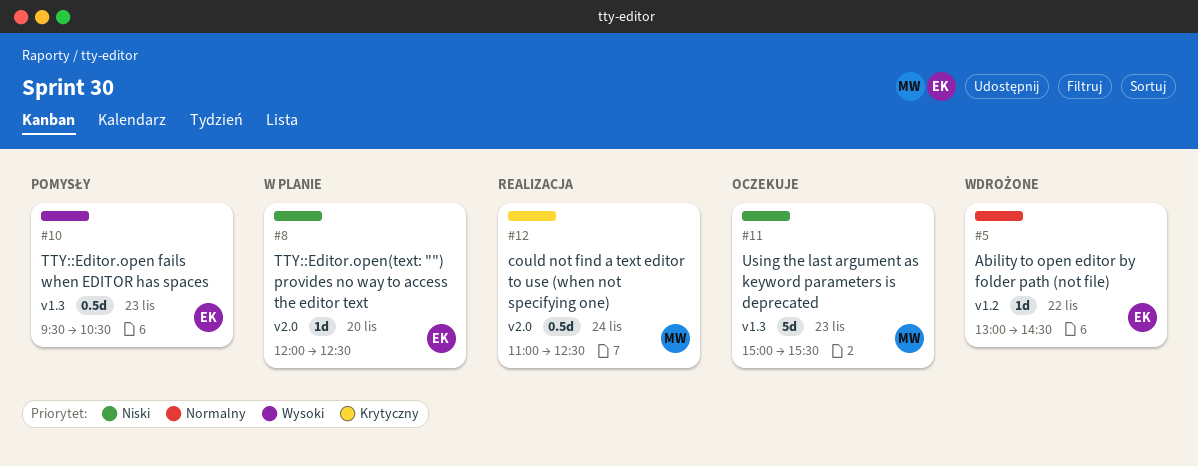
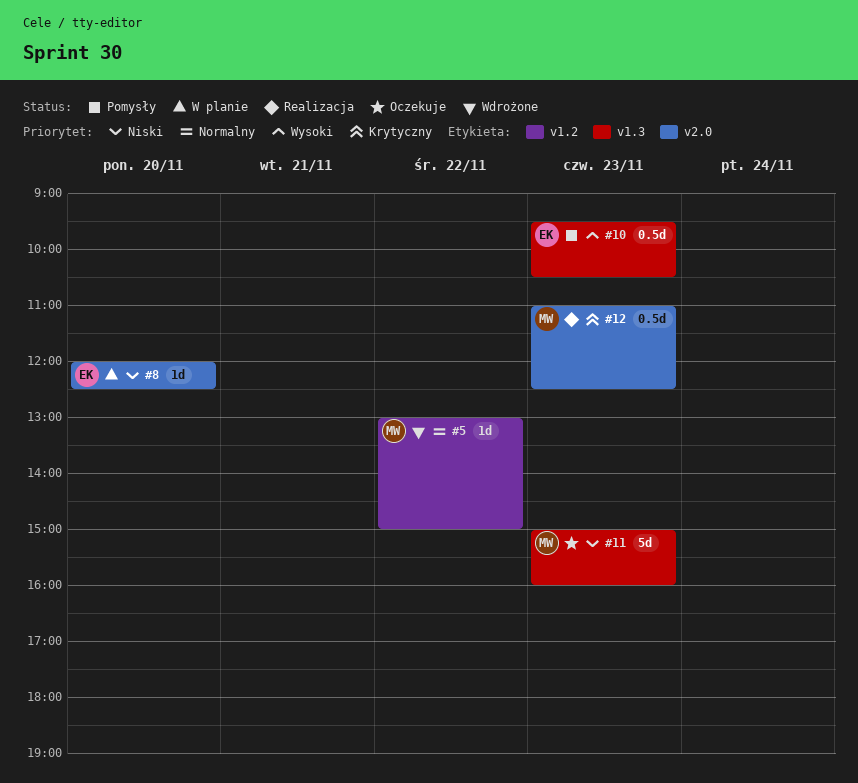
#5, owner: EK -> MW
#5, ends: 14:30 -> 15:00
#11, ends: 15:30 -> 16:00
#12, day: Nov 24 -> Nov 23

